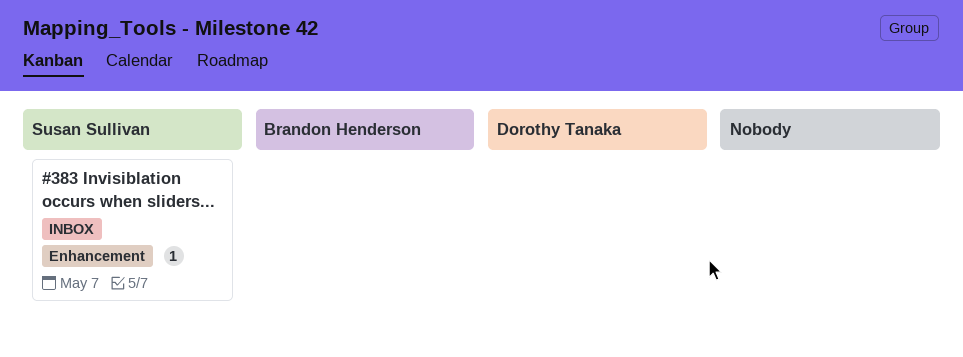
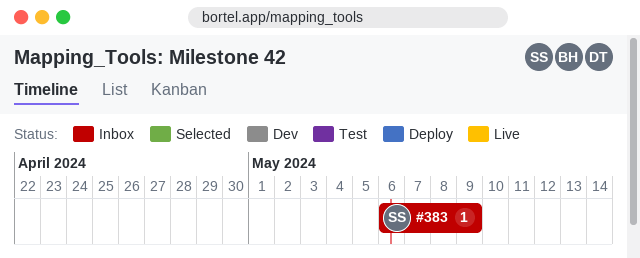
#383, due: May 7 -> May 9

